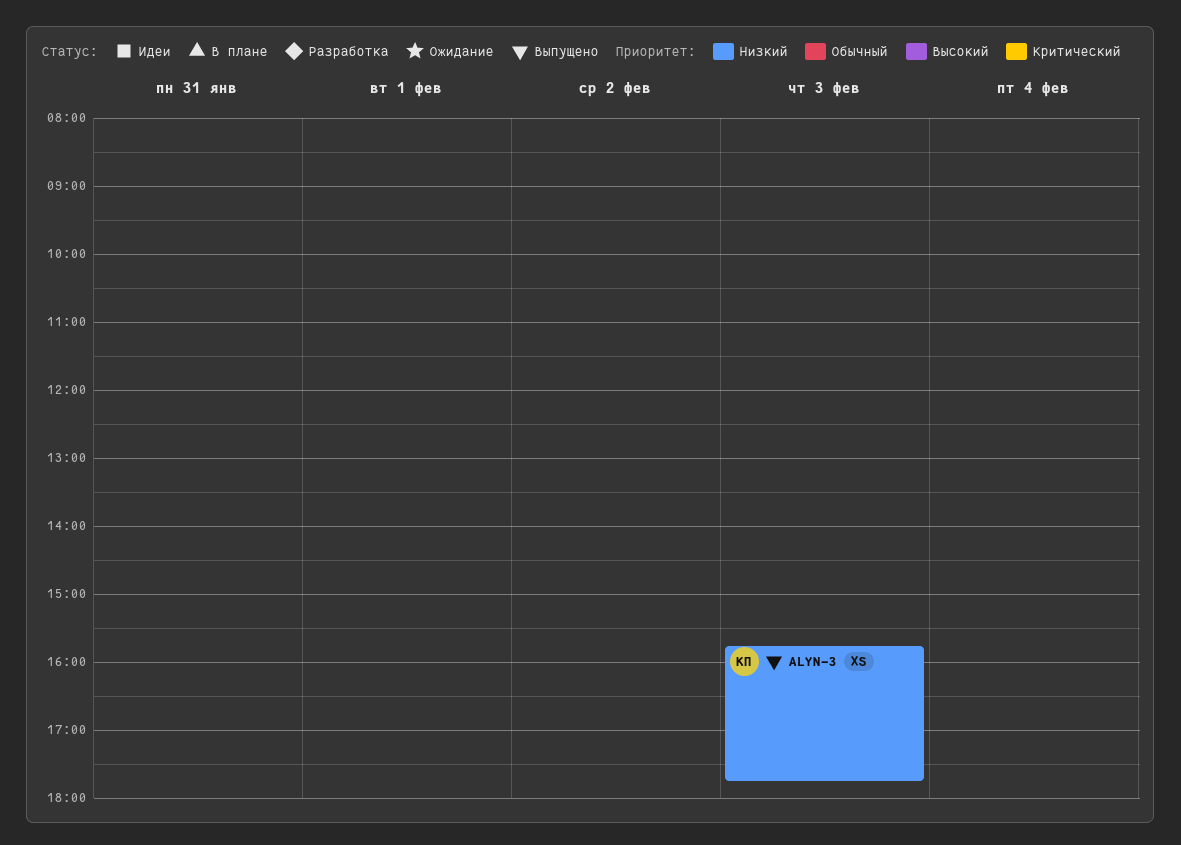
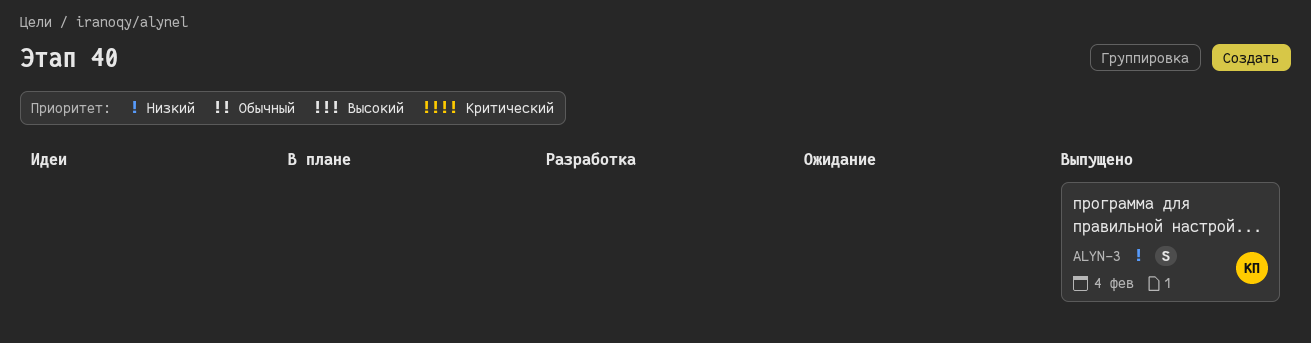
ALYN-3, estimate: XS -> S
ALYN-3, day: Feb 3 -> Feb 4

